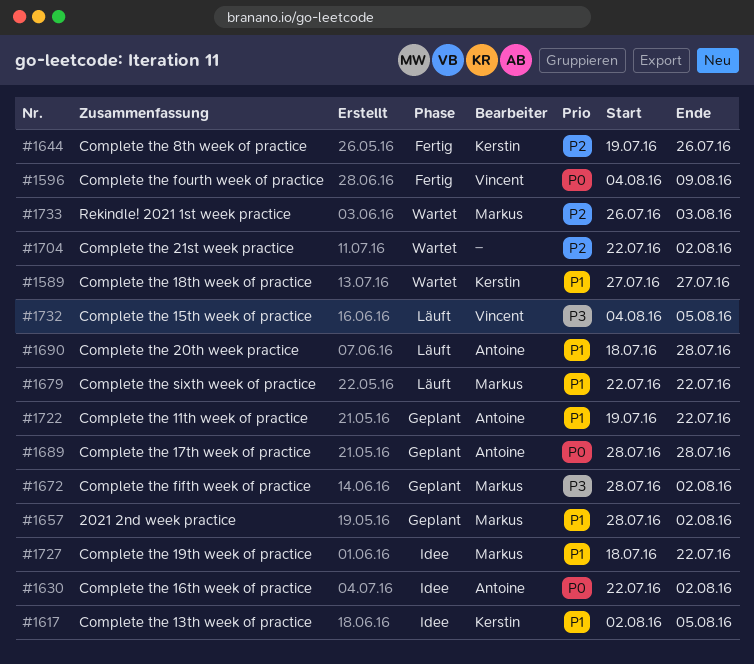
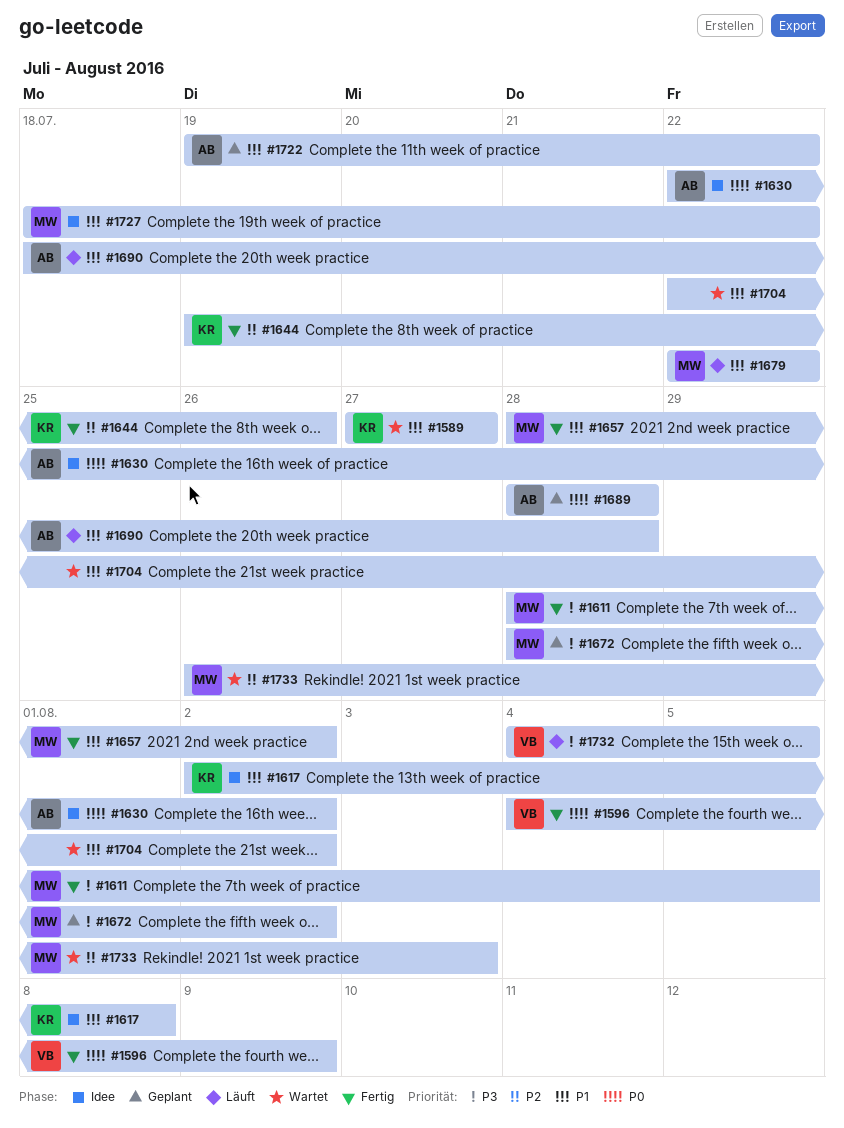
#1611: none -> present
#1617, due: Aug 5 -> Aug 8
#1657, status: Geplant -> Fertig
#1704, priority: P2 -> P1

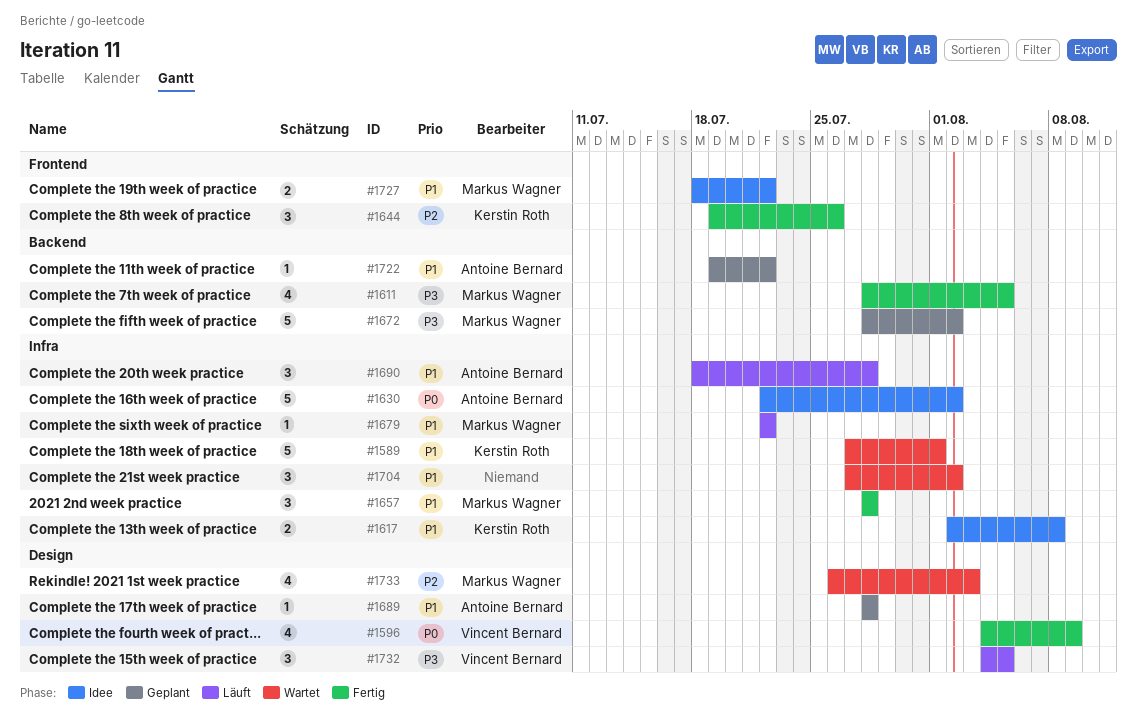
#1589, due: Jul 27 -> Aug 1
#1657, due: Aug 2 -> Jul 28
#1689, priority: P0 -> P1
#1704, start: Jul 22 -> Jul 27

